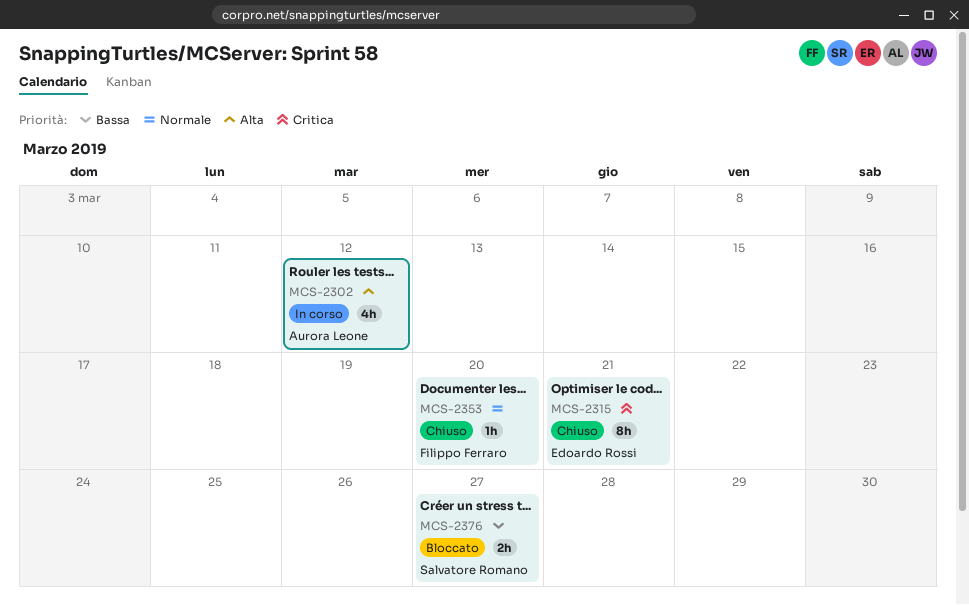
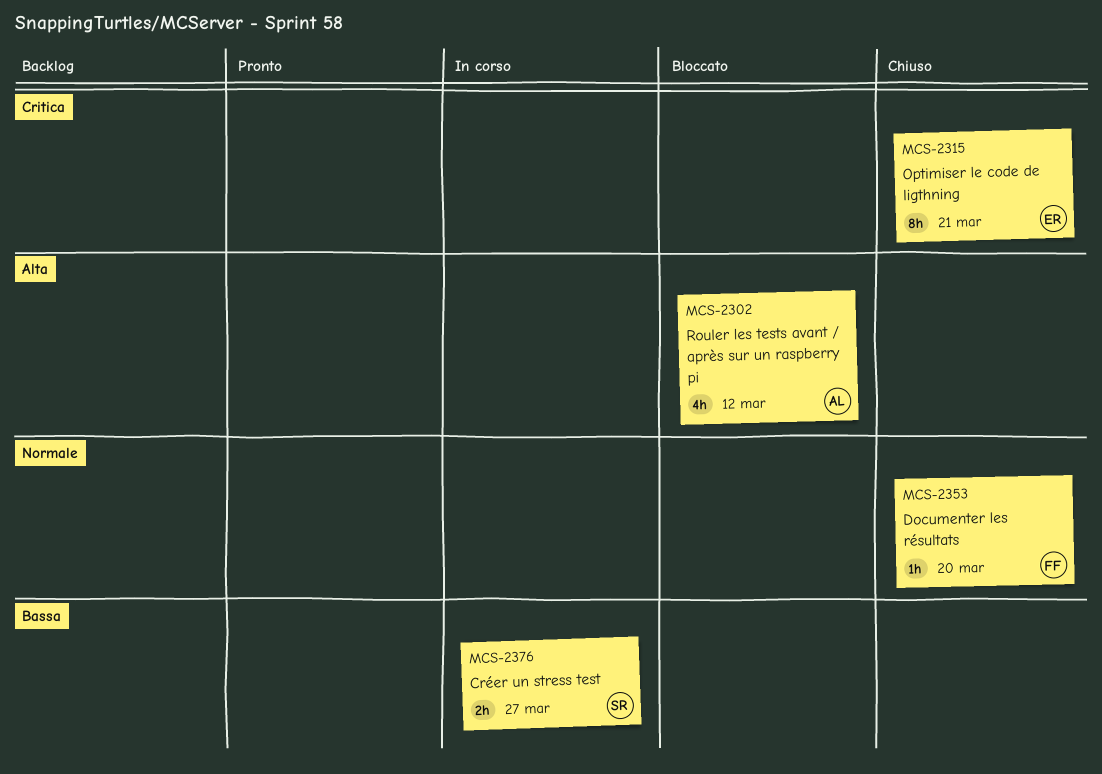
MCS-2302, status: In corso -> Bloccato
MCS-2376, status: Bloccato -> In corso

